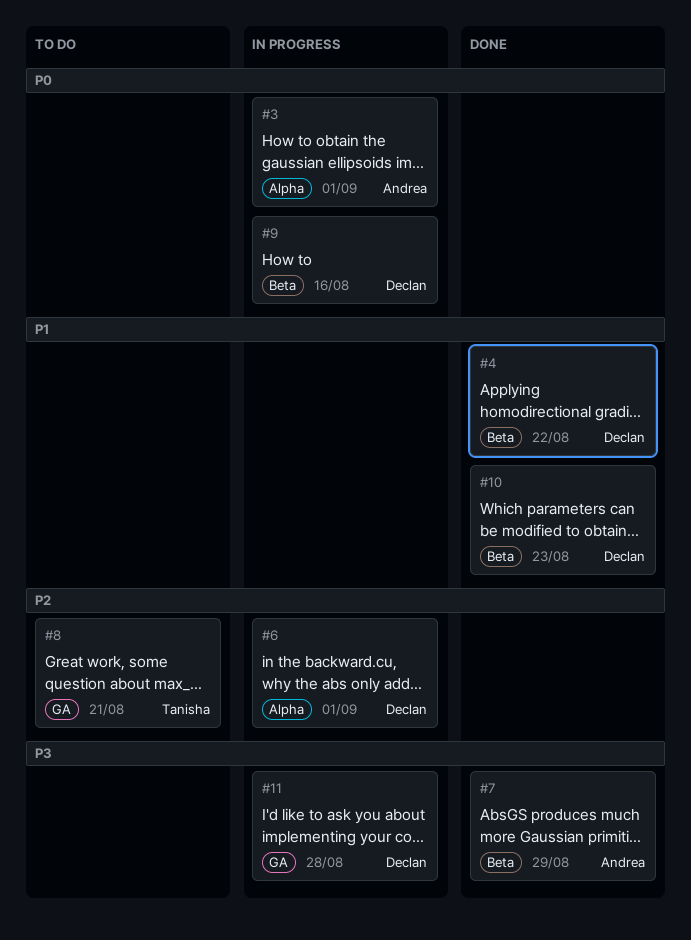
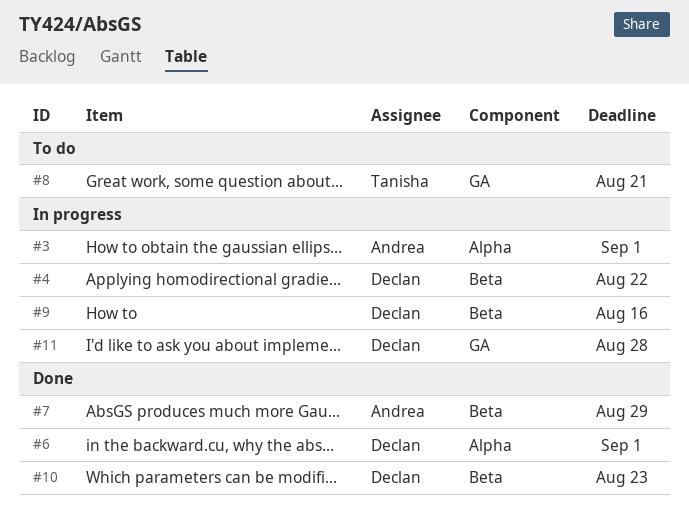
#4, status: Done -> In progress
#6, status: In progress -> Done

